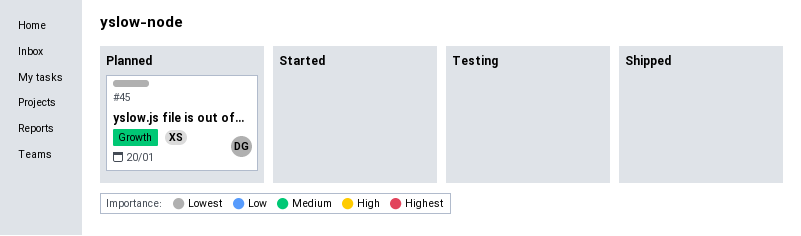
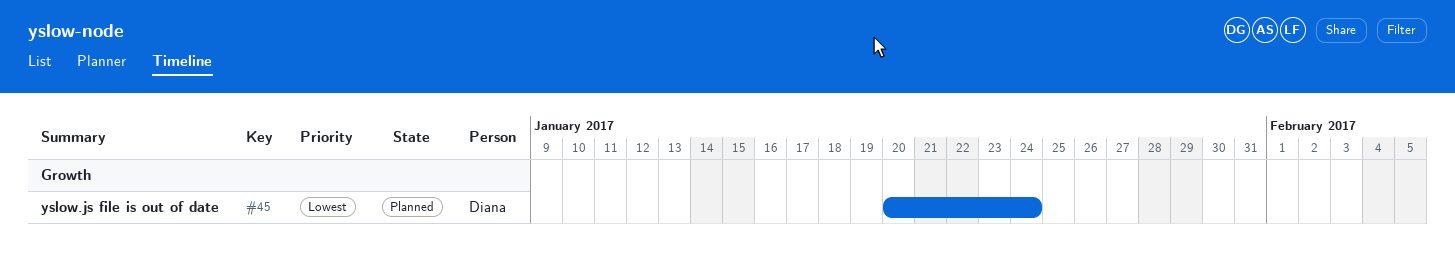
#45, due: Jan 20 -> Jan 24

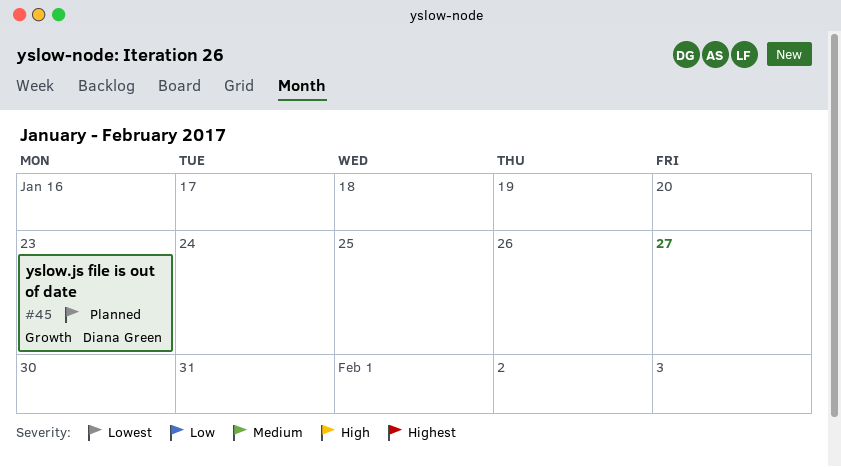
#45, due: Jan 24 -> Jan 23

